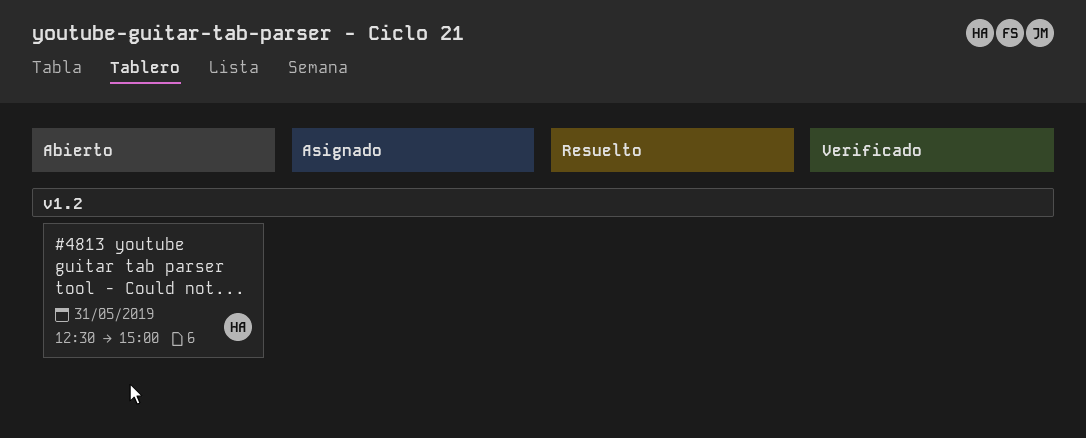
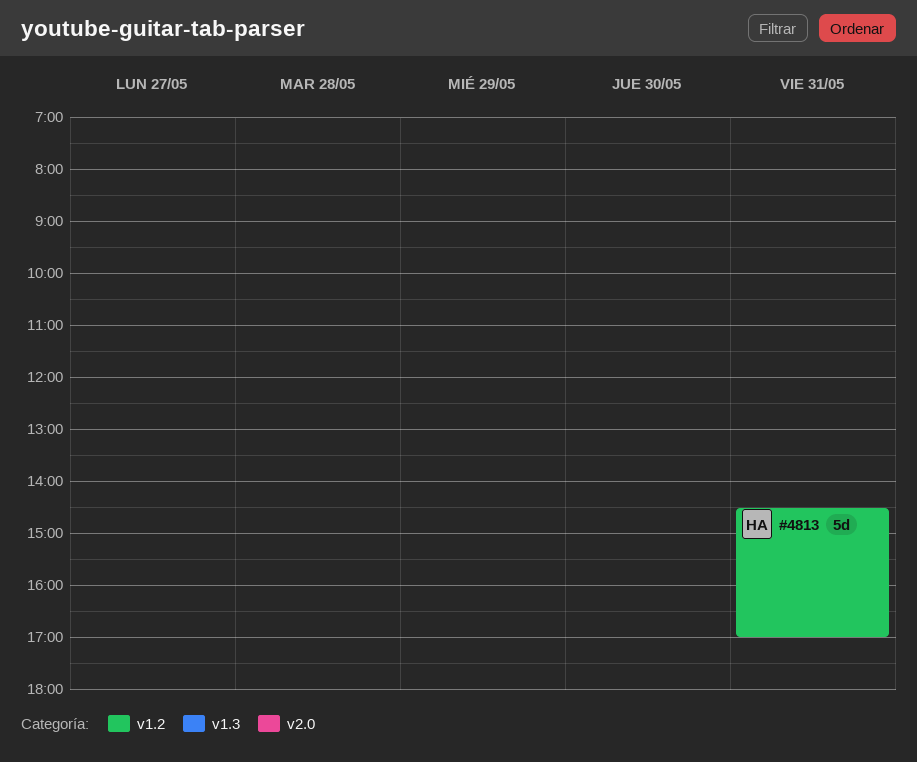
#4813, begins: 12:30 -> 14:30
#4813, ends: 15:00 -> 17:00

